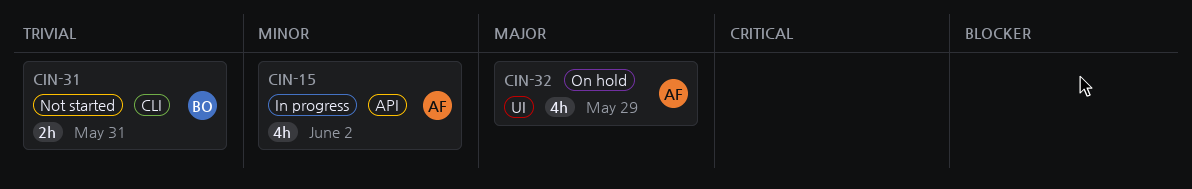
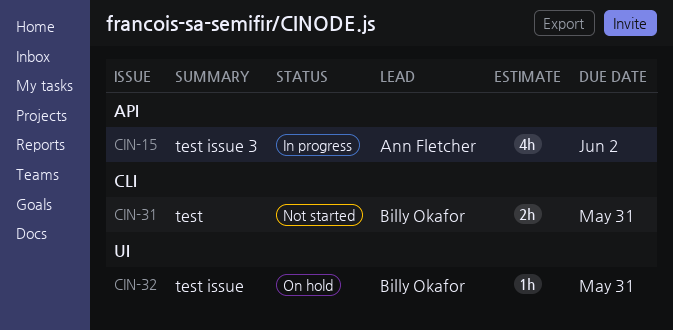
CIN-32, owner: Ann Fletcher -> Billy Okafor
CIN-32, estimate: 4h -> 1h
CIN-32, due: May 29 -> May 31

